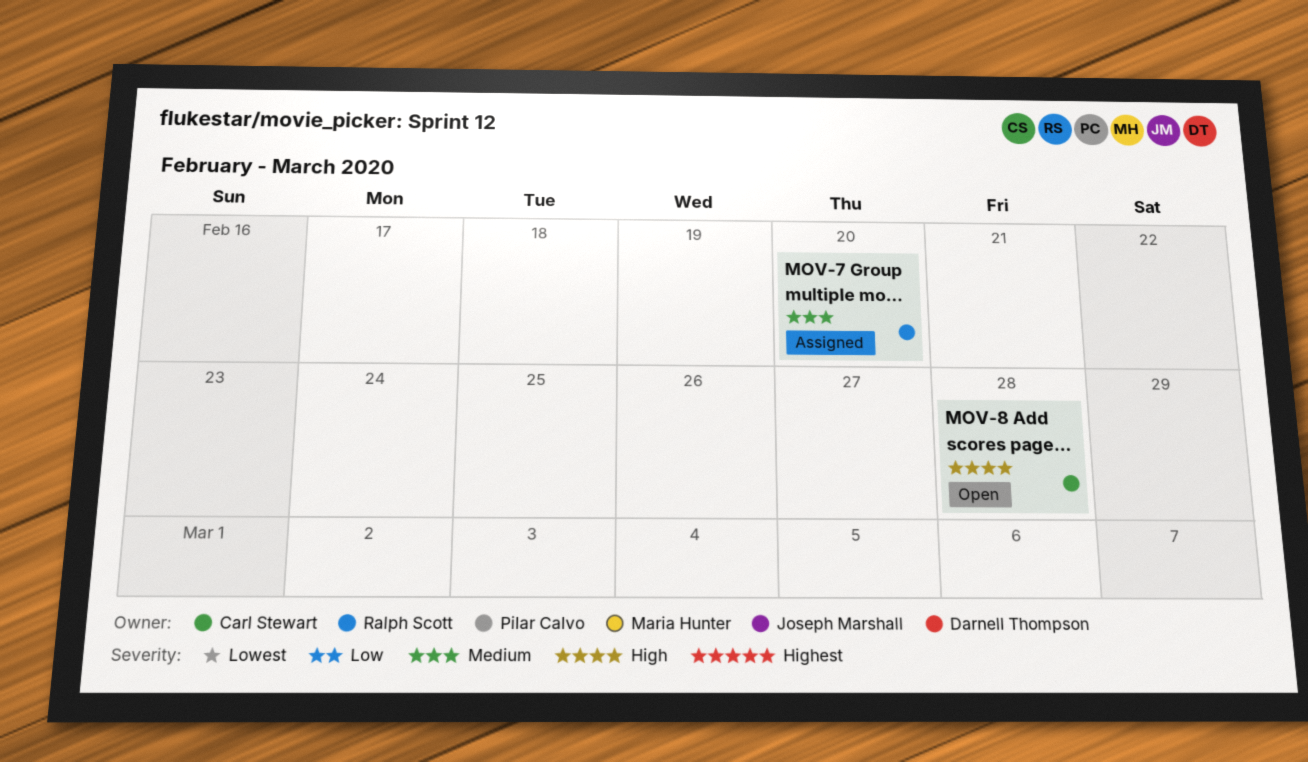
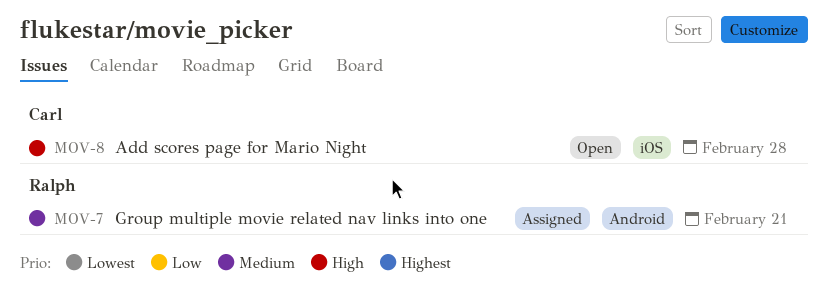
MOV-7, due: Feb 20 -> Feb 21

